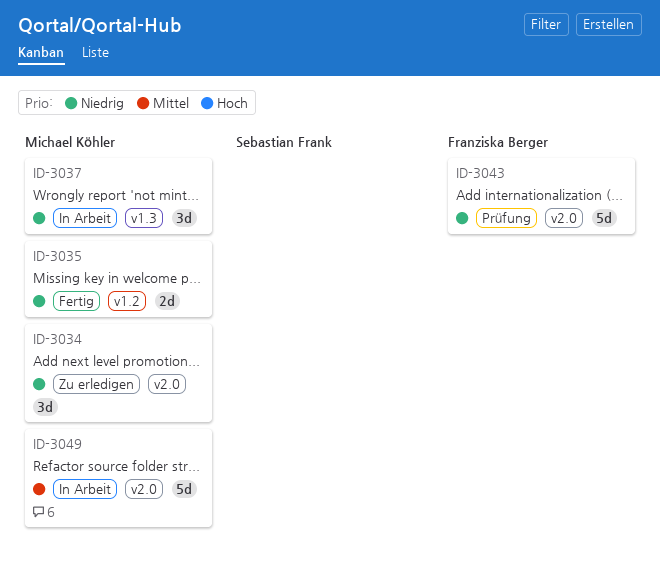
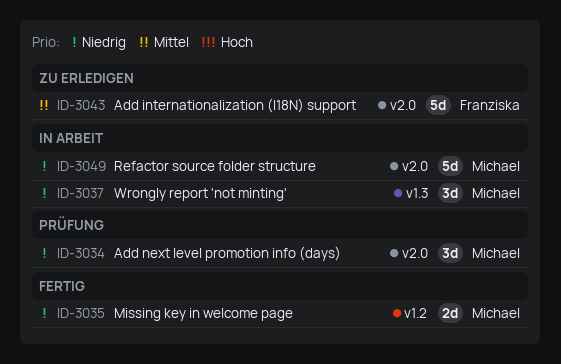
ID-3034, status: Zu erledigen -> Prüfung
ID-3043, status: Prüfung -> Zu erledigen
ID-3043, priority: Niedrig -> Mittel
ID-3049, priority: Mittel -> Niedrig

